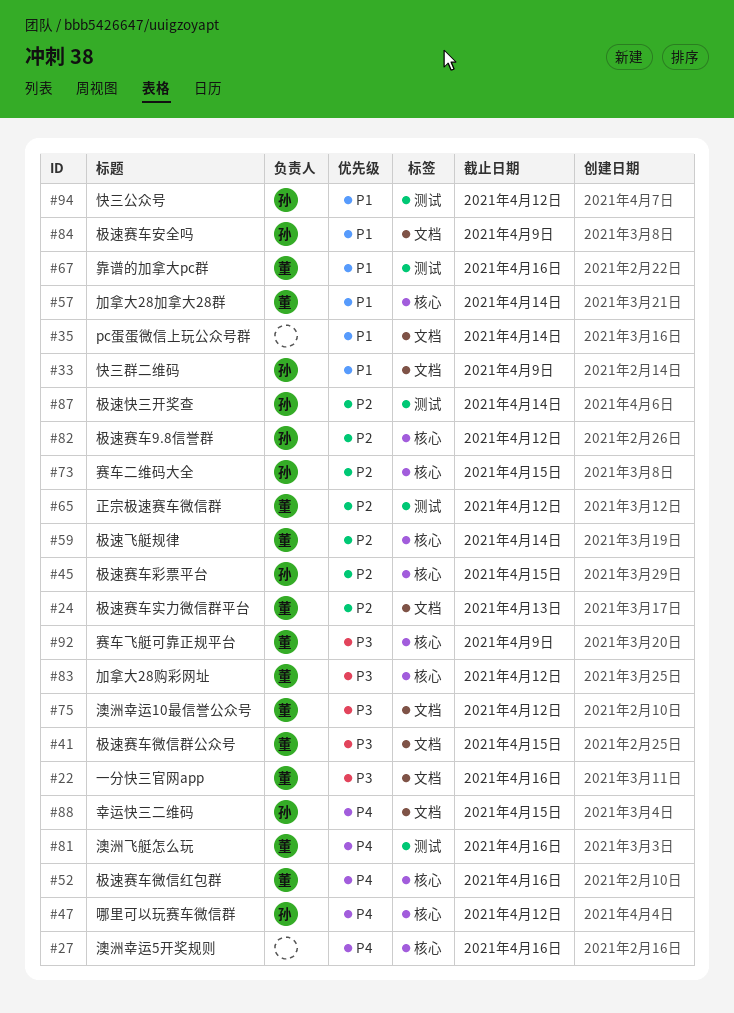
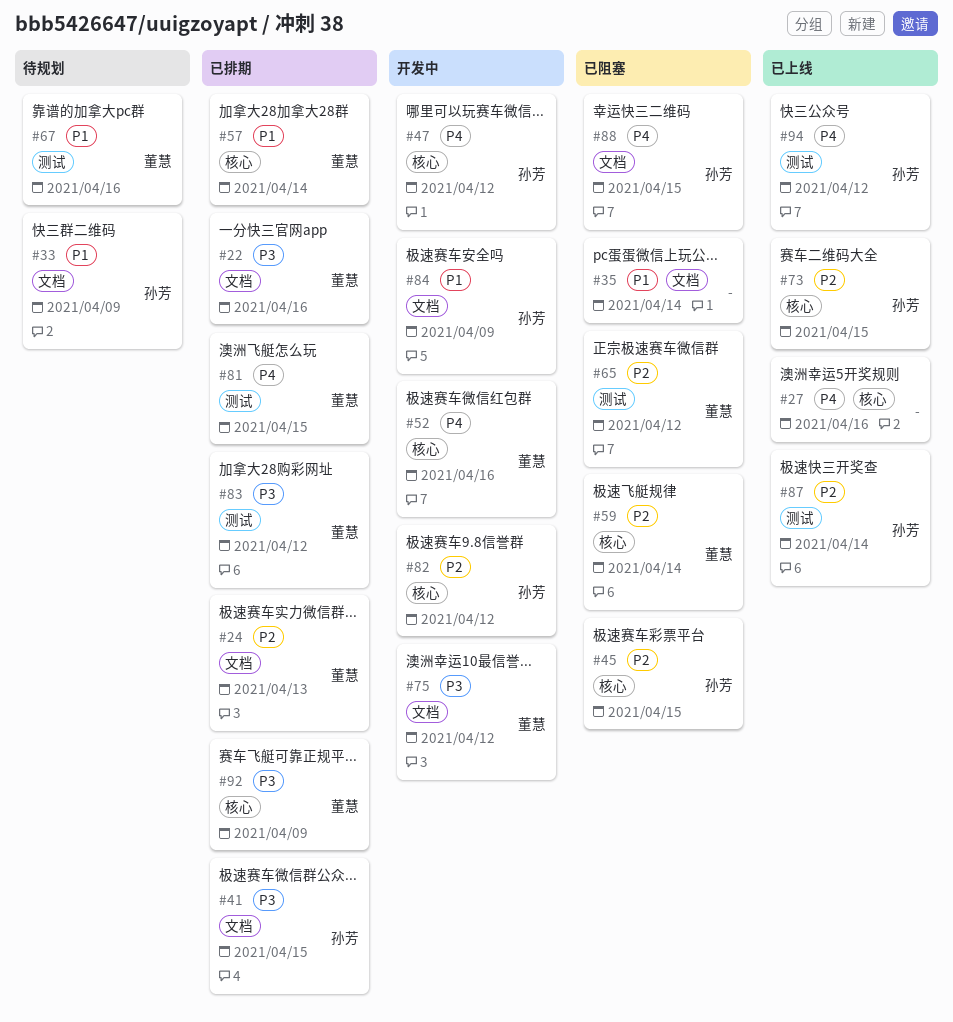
#41, owner: 董慧 -> 孙芳
#81, due: Apr 16 -> Apr 15
#83, label: 核心 -> 测试
#94, priority: P1 -> P4

